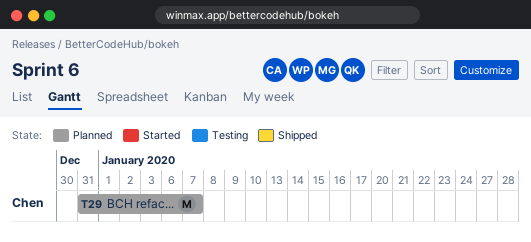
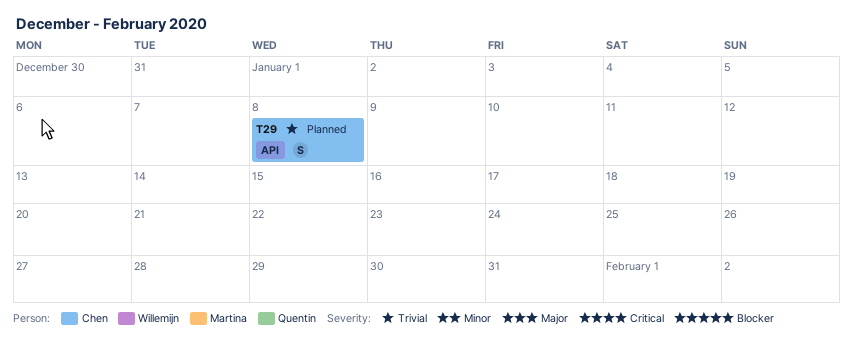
T29, estimate: M -> S
T29, due: Jan 7 -> Jan 8

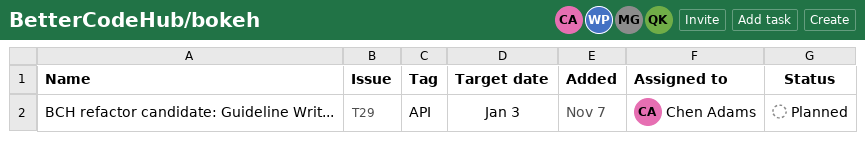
T29, due: Jan 8 -> Jan 3

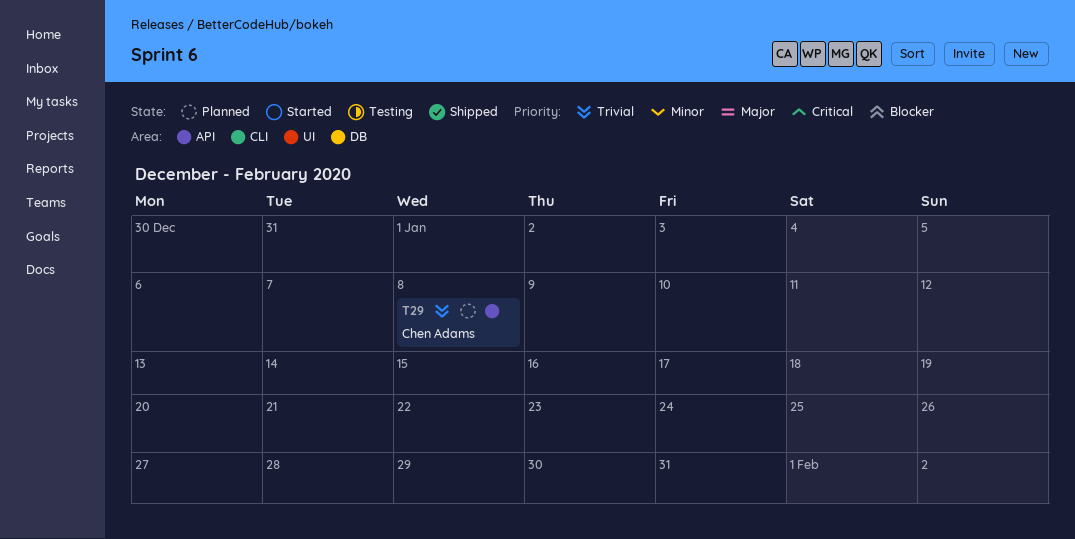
T29, due: Jan 3 -> Jan 8

